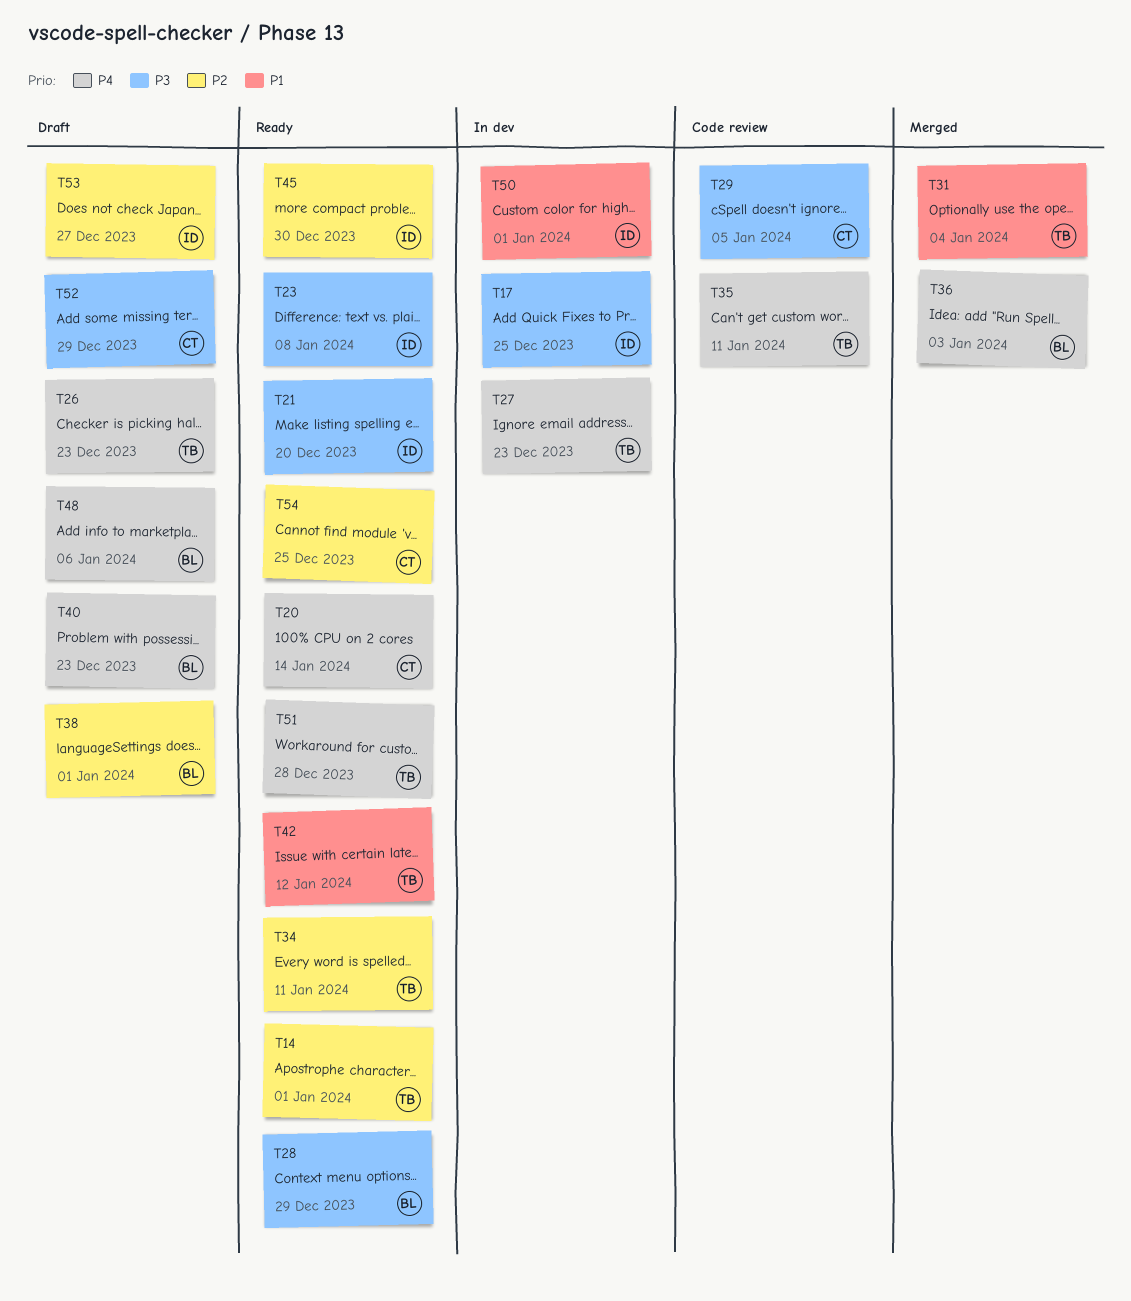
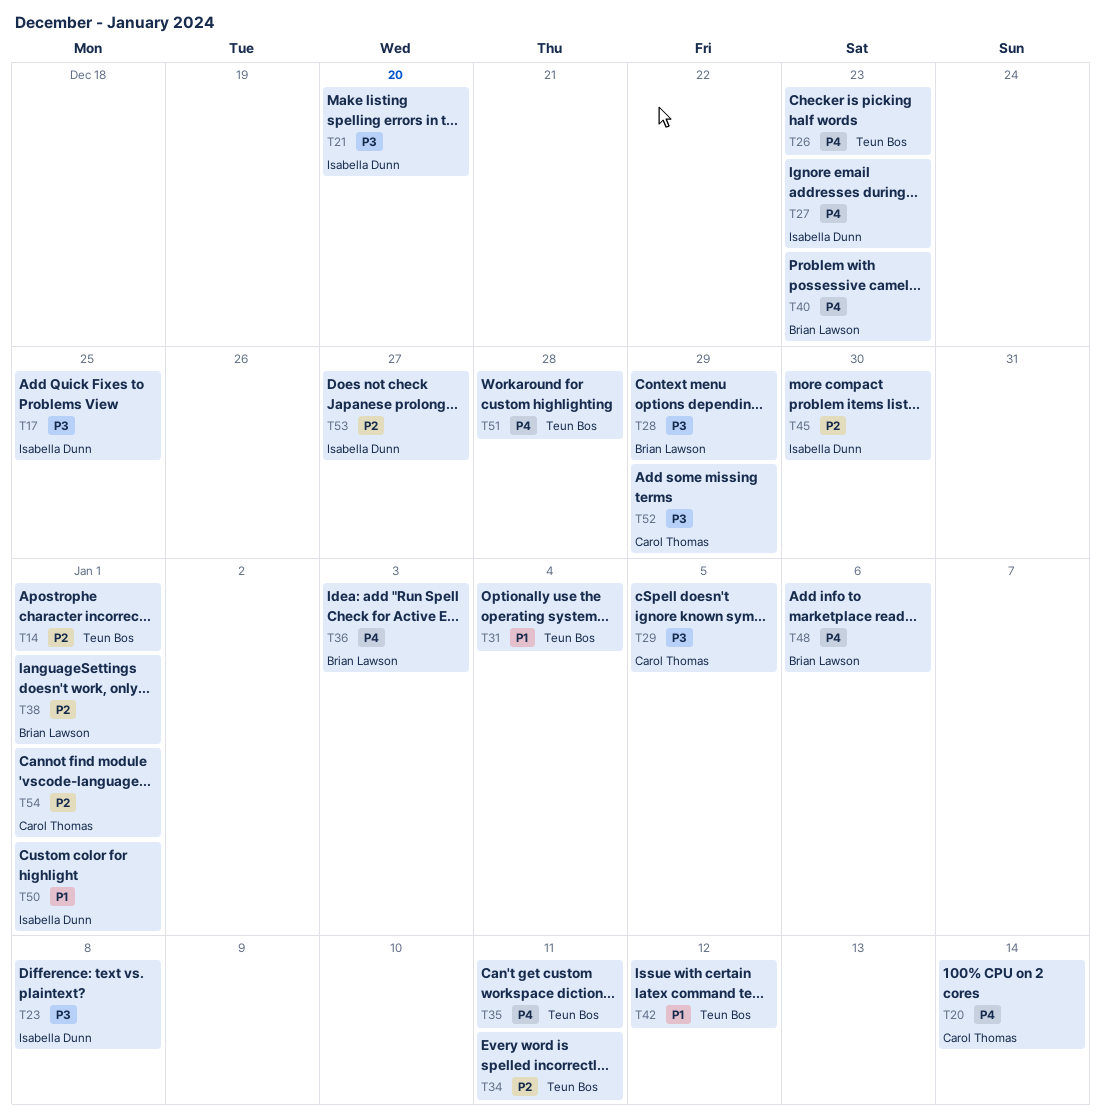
T27, owner: Teun Bos -> Isabella Dunn
T54, due: Dec 25 -> Jan 1

